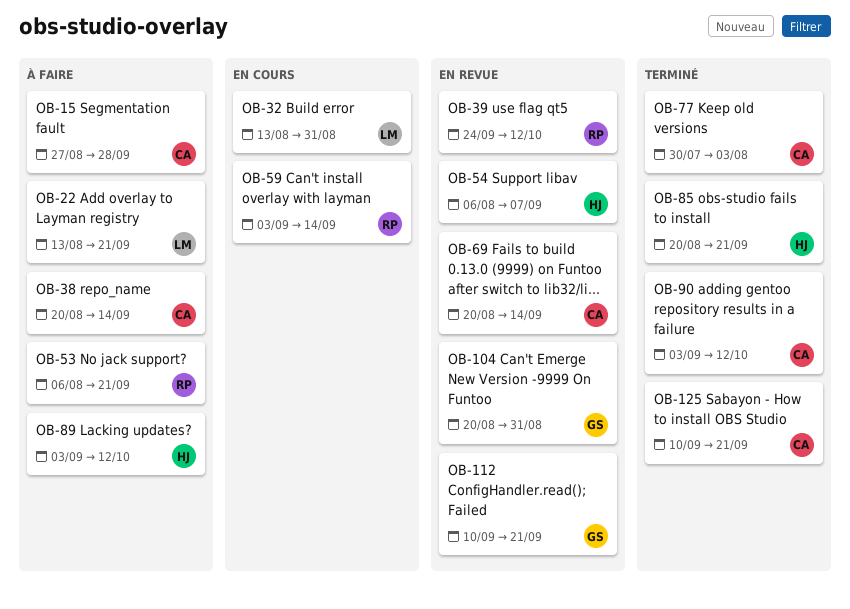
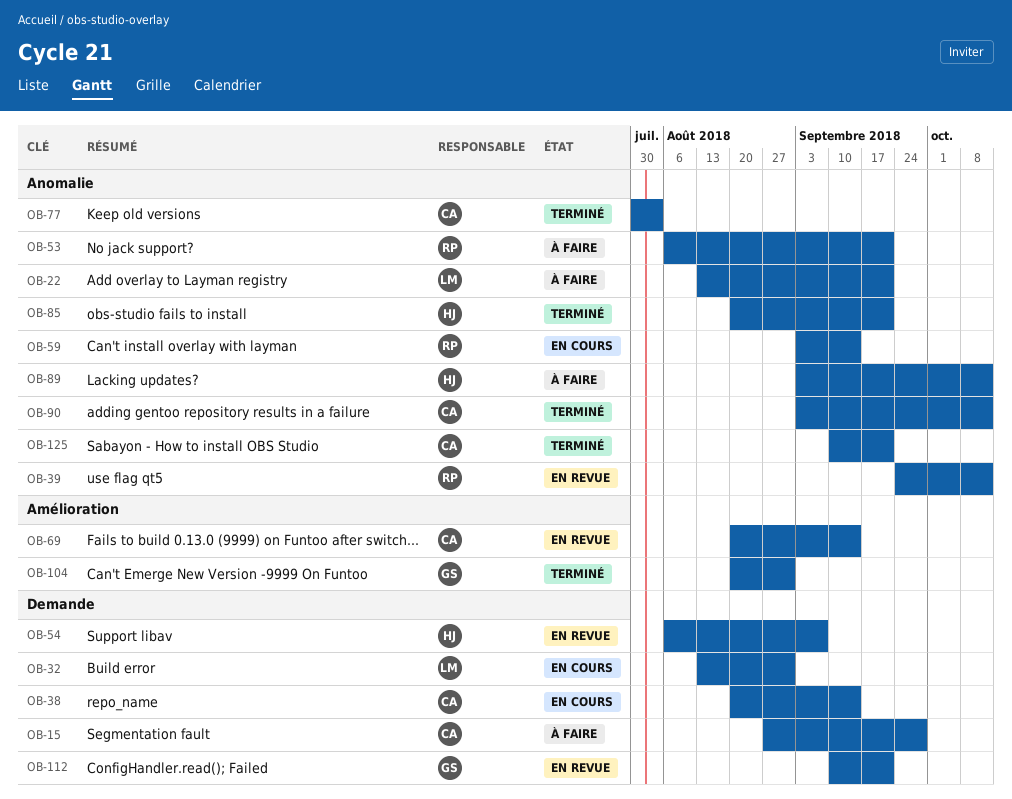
OB-38, status: À faire -> En cours
OB-104, status: En revue -> Terminé

